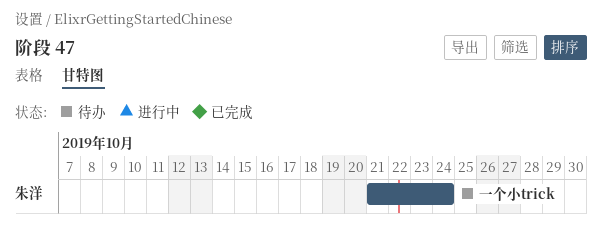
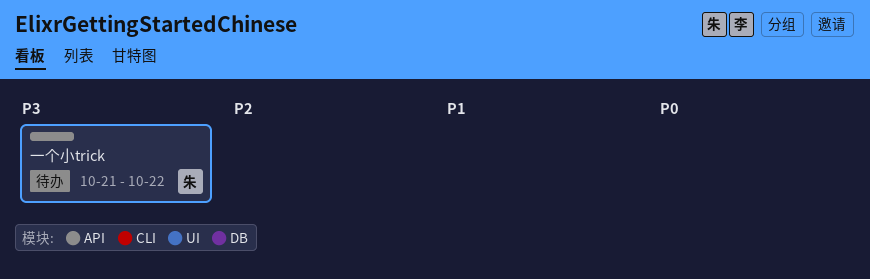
一个小trick, due: Oct 24 -> Oct 22

